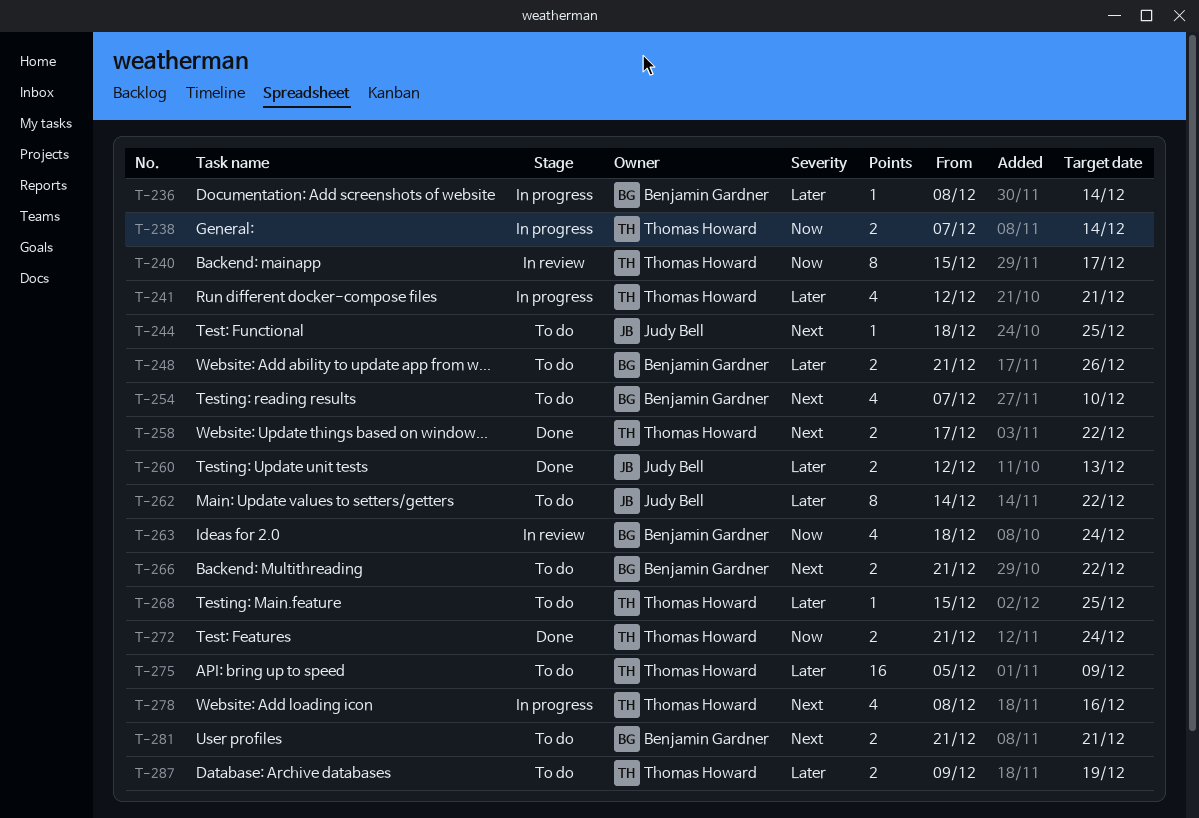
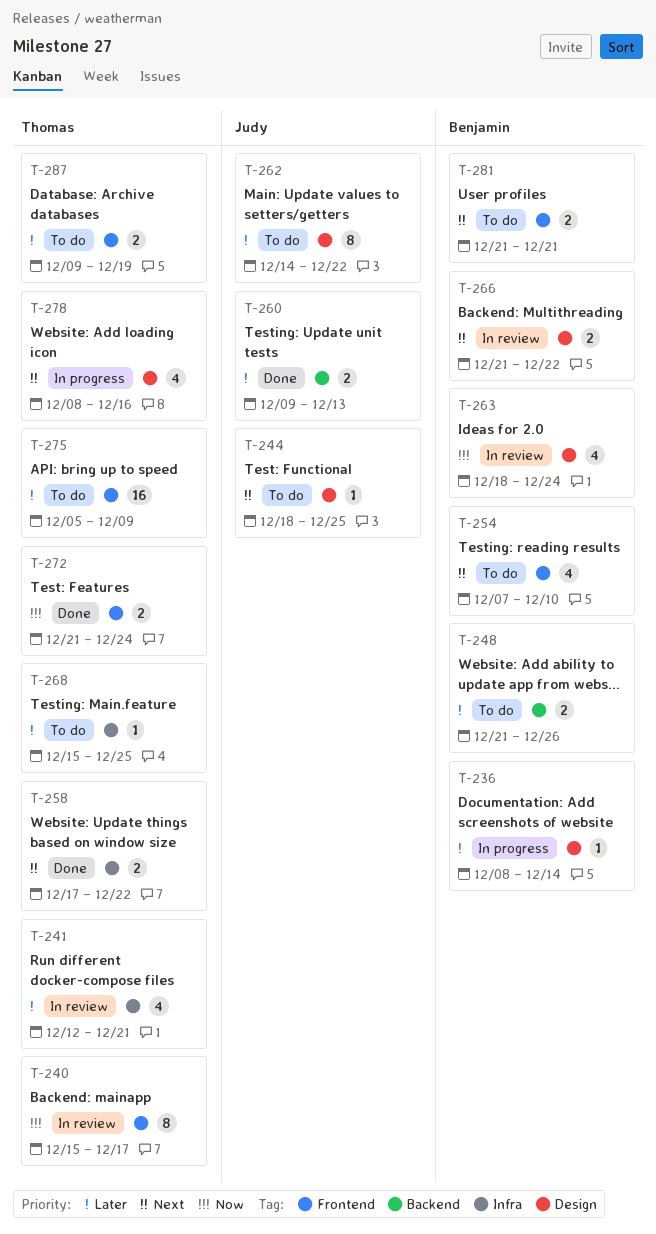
T-238: present -> none
T-241, status: In progress -> In review
T-260, start: Dec 12 -> Dec 9
T-266, status: To do -> In review

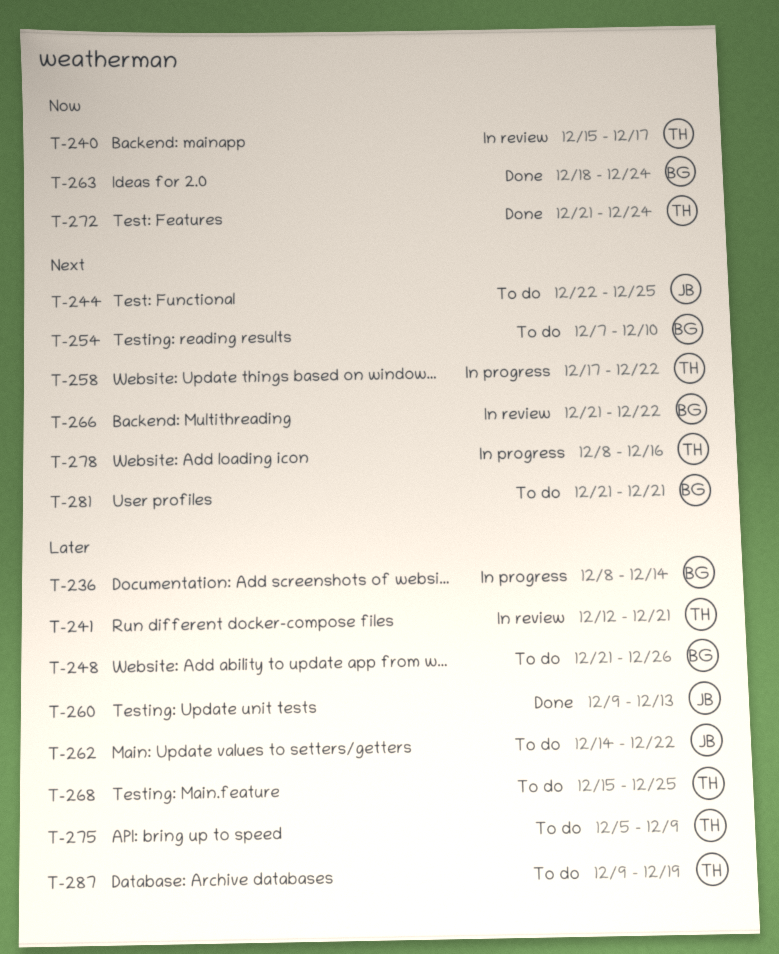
T-244, start: Dec 18 -> Dec 22
T-258, status: Done -> In progress
T-263, status: In review -> Done

